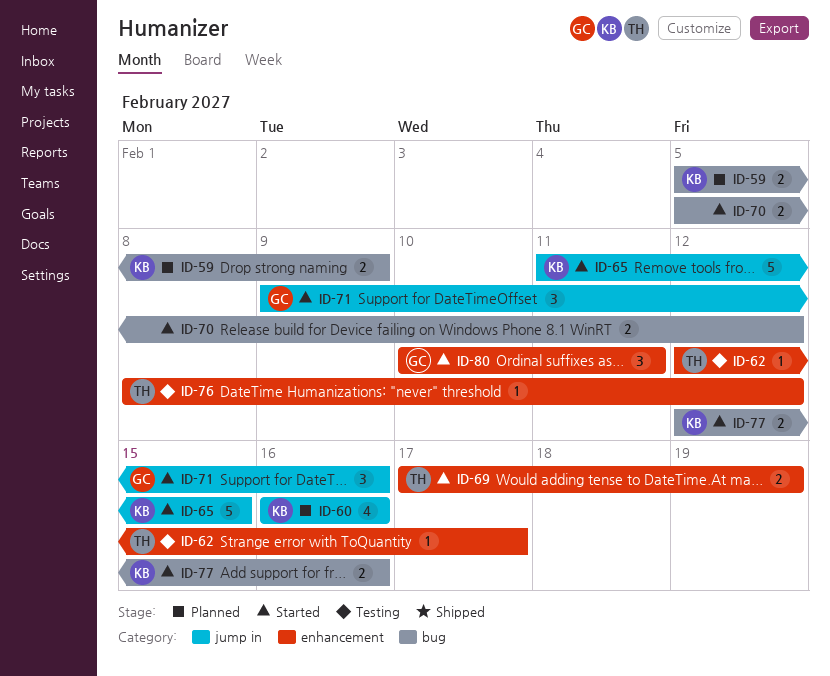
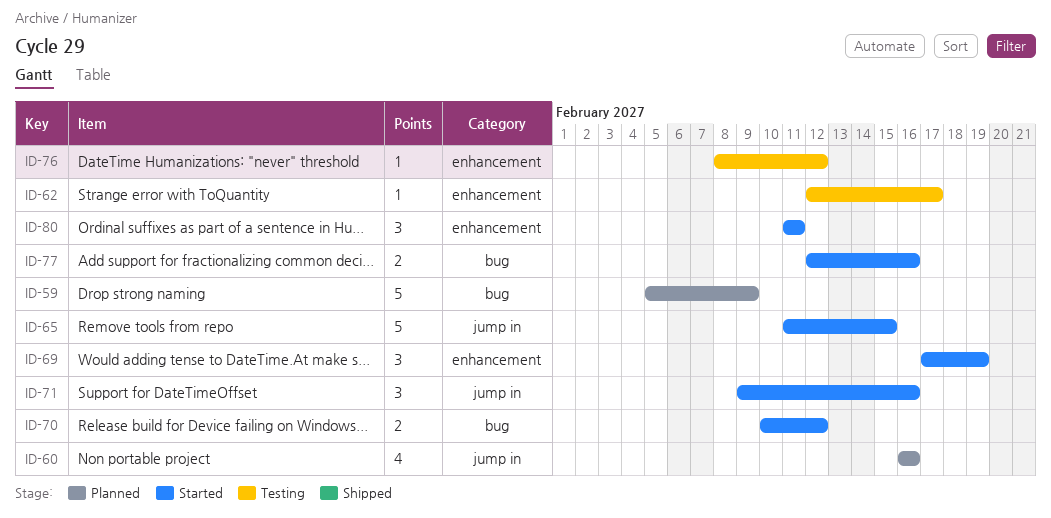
ID-59, estimate: 2 -> 5
ID-69, estimate: 2 -> 3
ID-70, start: Feb 5 -> Feb 10
ID-80, start: Feb 10 -> Feb 11

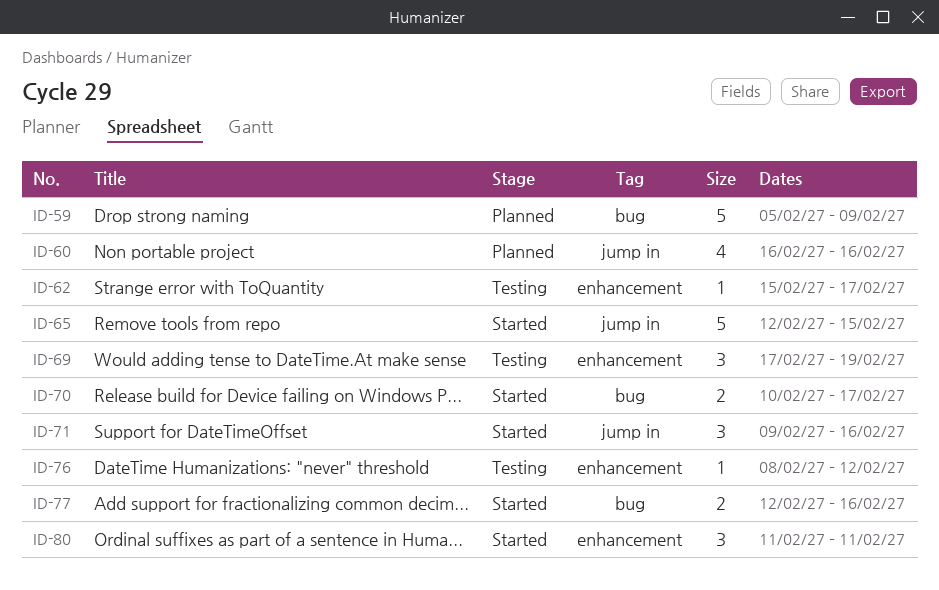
ID-62, start: Feb 12 -> Feb 15
ID-65, start: Feb 11 -> Feb 12
ID-69, status: Started -> Testing
ID-70, due: Feb 12 -> Feb 17

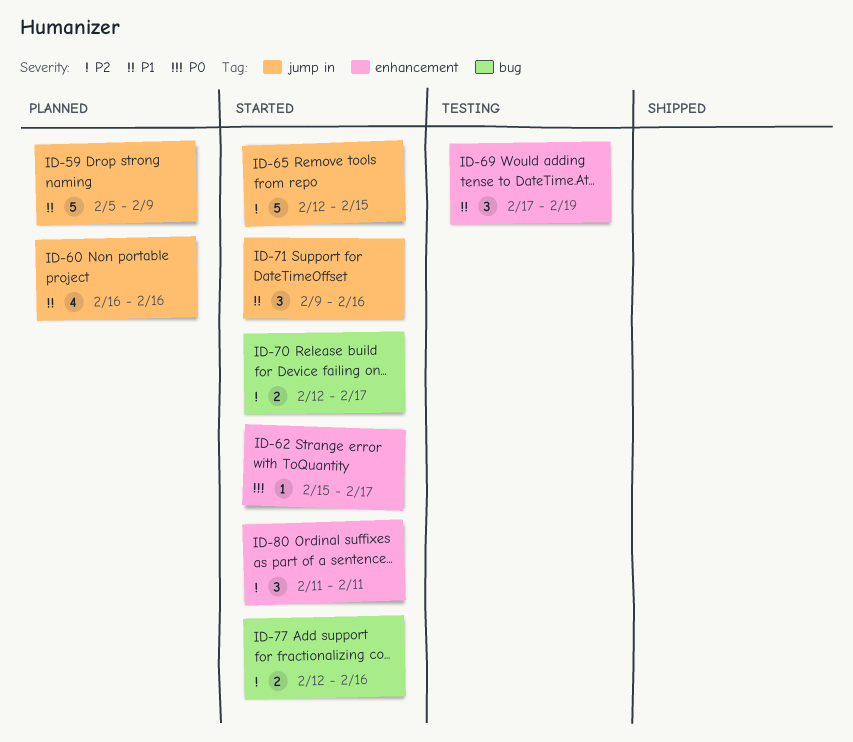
ID-59, label: bug -> jump in
ID-62, status: Testing -> Started
ID-70, start: Feb 10 -> Feb 12
ID-76: present -> none

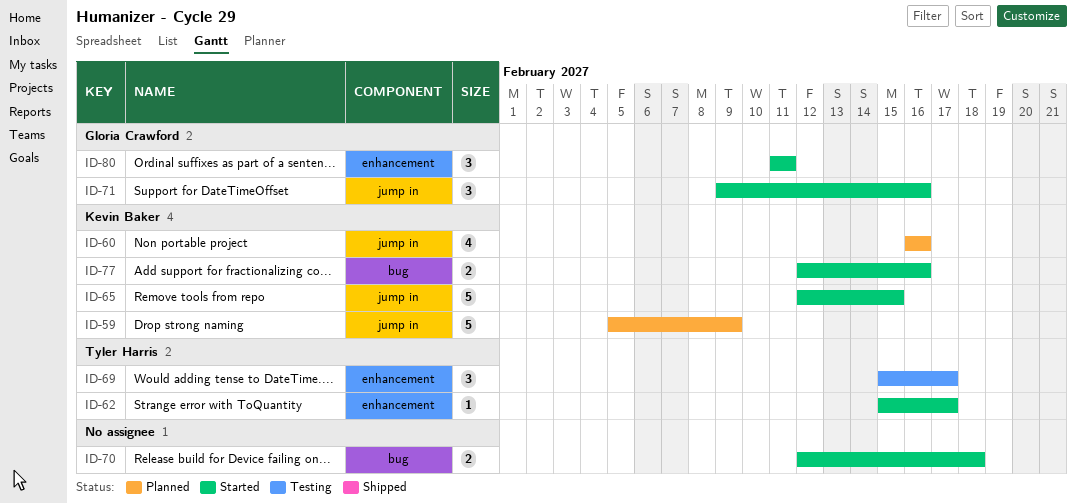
ID-69, start: Feb 17 -> Feb 15
ID-69, due: Feb 19 -> Feb 17
ID-70, due: Feb 17 -> Feb 18

